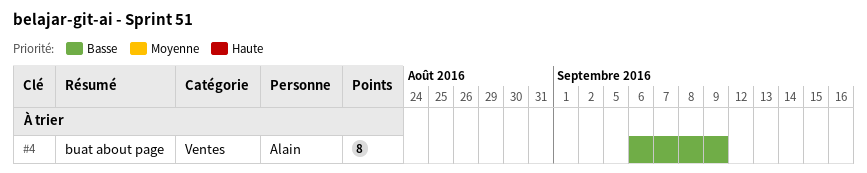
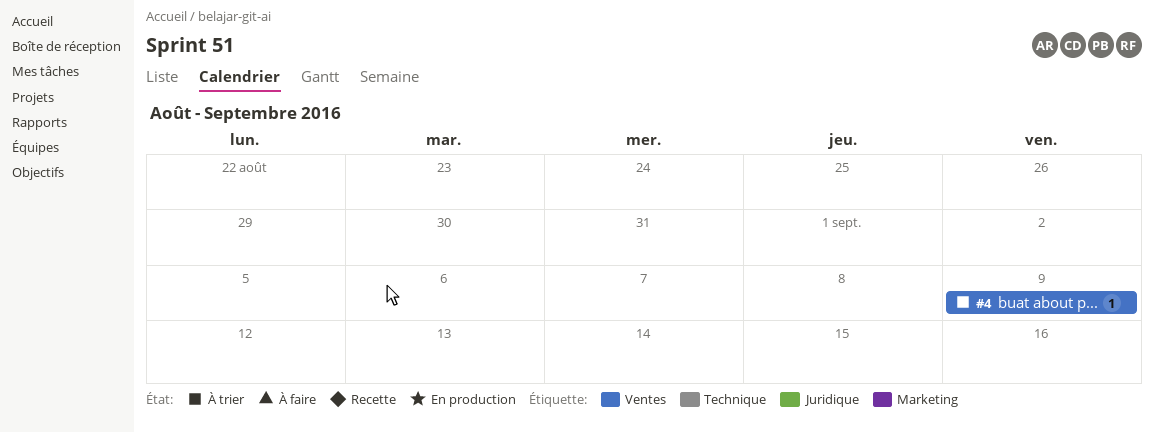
#4, estimate: 8 -> 1
#4, start: Sep 6 -> Sep 9

